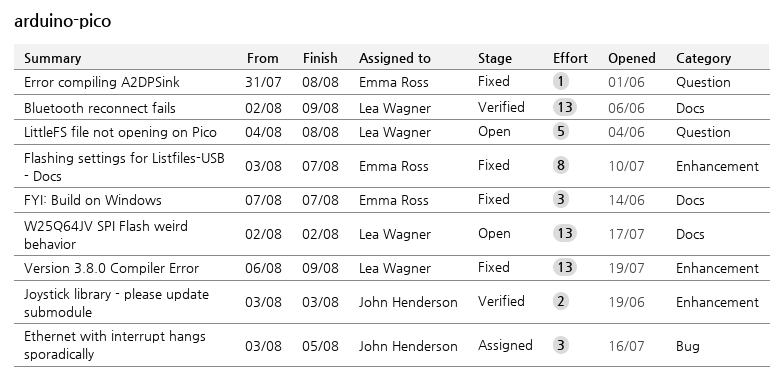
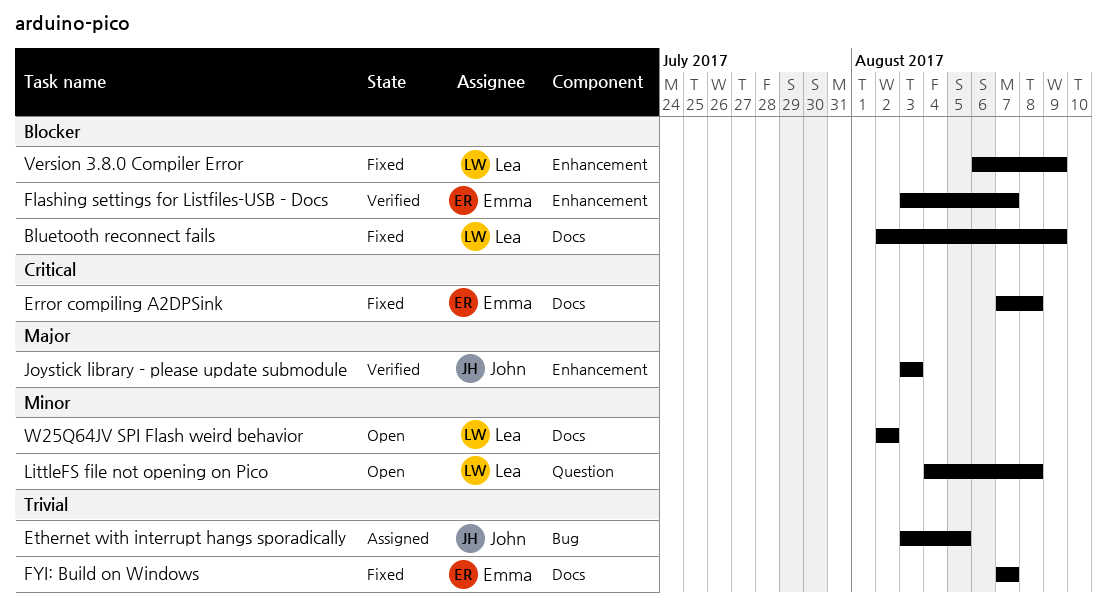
Bluetooth reconnect fails, status: Verified -> Fixed
Error compiling A2DPSink, label: Question -> Docs
Error compiling A2DPSink, start: Jul 31 -> Aug 7
Flashing settings for Listfiles-USB - Docs, status: Fixed -> Verified

